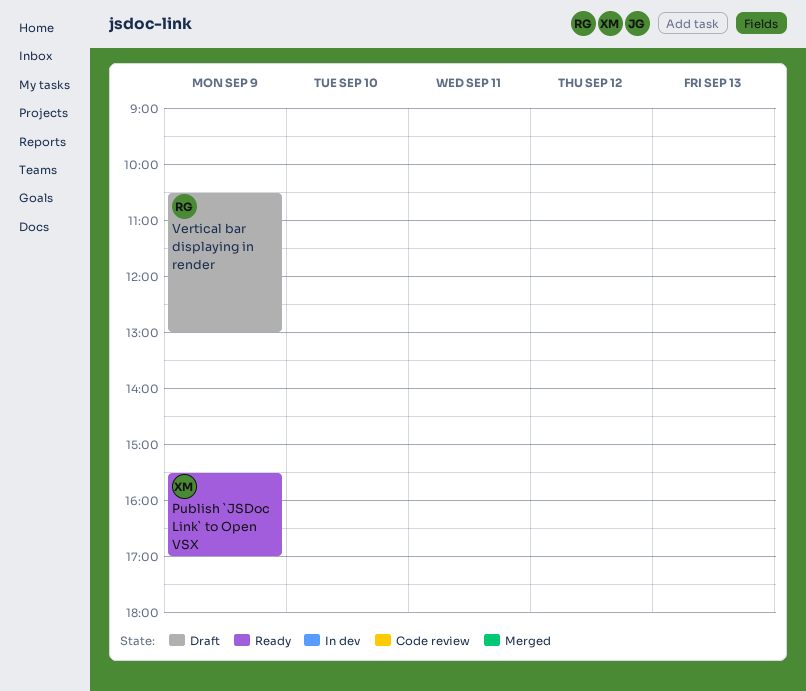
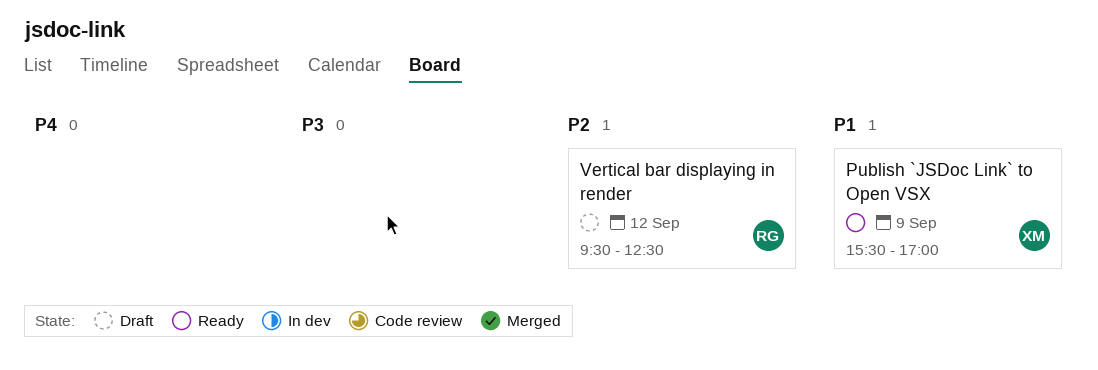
Vertical bar displaying in render, day: Sep 9 -> Sep 12
Vertical bar displaying in render, begins: 10:30 -> 09:30
Vertical bar displaying in render, ends: 13:00 -> 12:30

